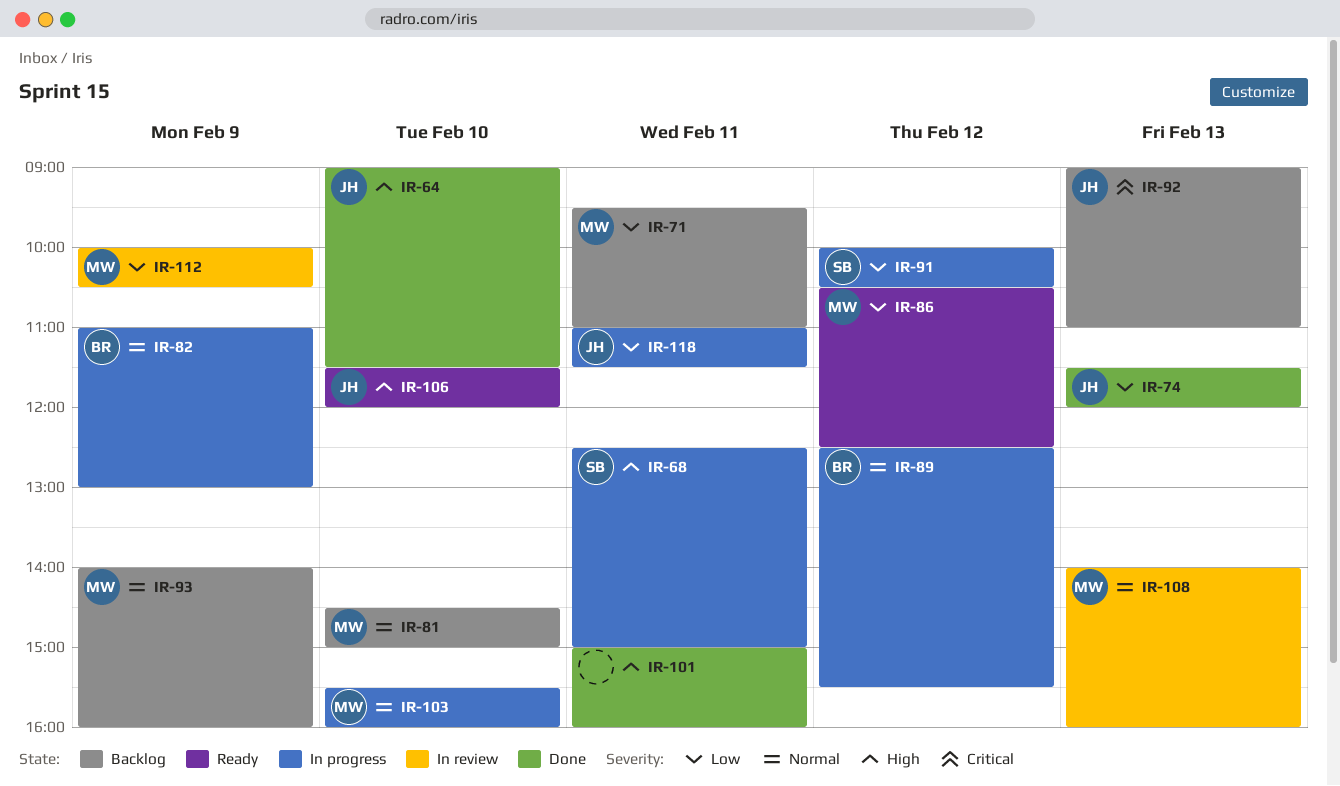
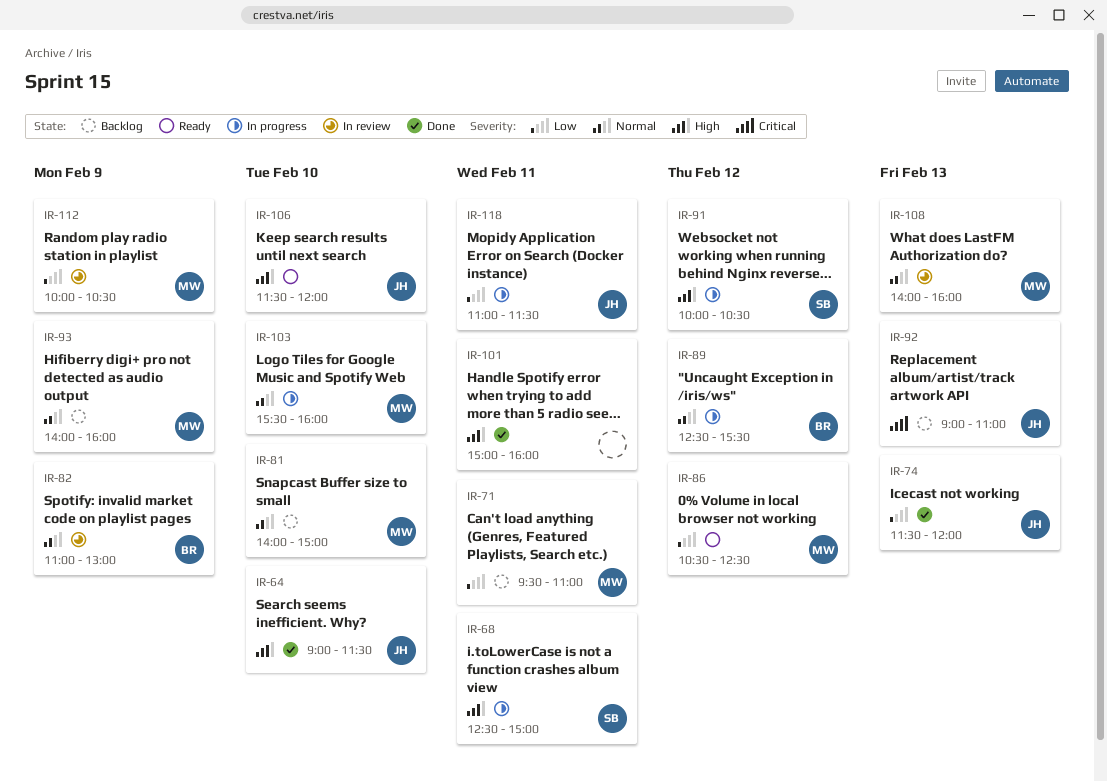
IR-81, begins: 14:30 -> 14:00
IR-82, status: In progress -> In review
IR-91, priority: Low -> High

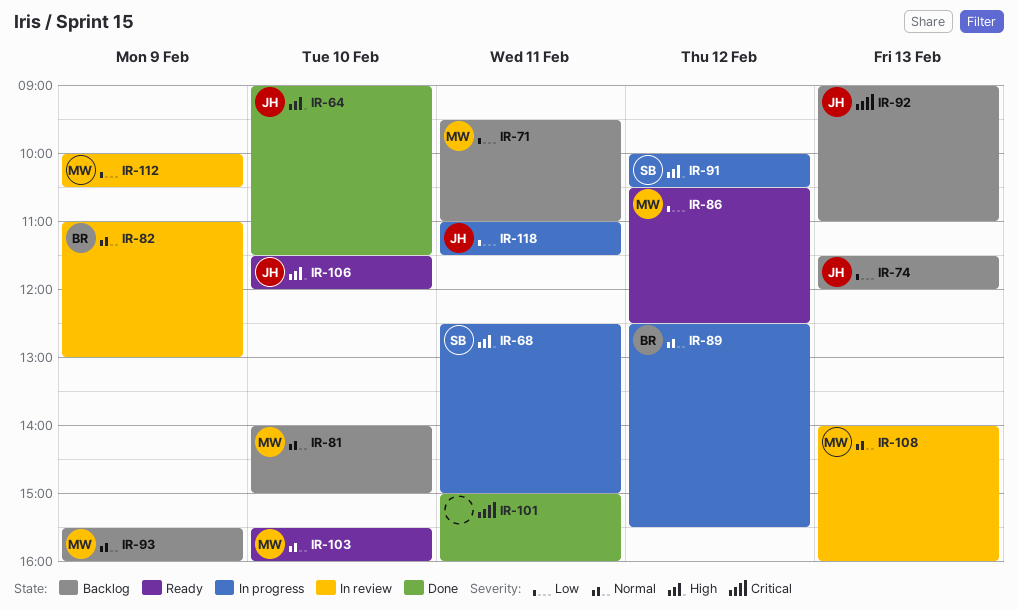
IR-74, status: Done -> Backlog
IR-93, begins: 14:00 -> 15:30
IR-101, priority: High -> Critical
IR-103, status: In progress -> Ready

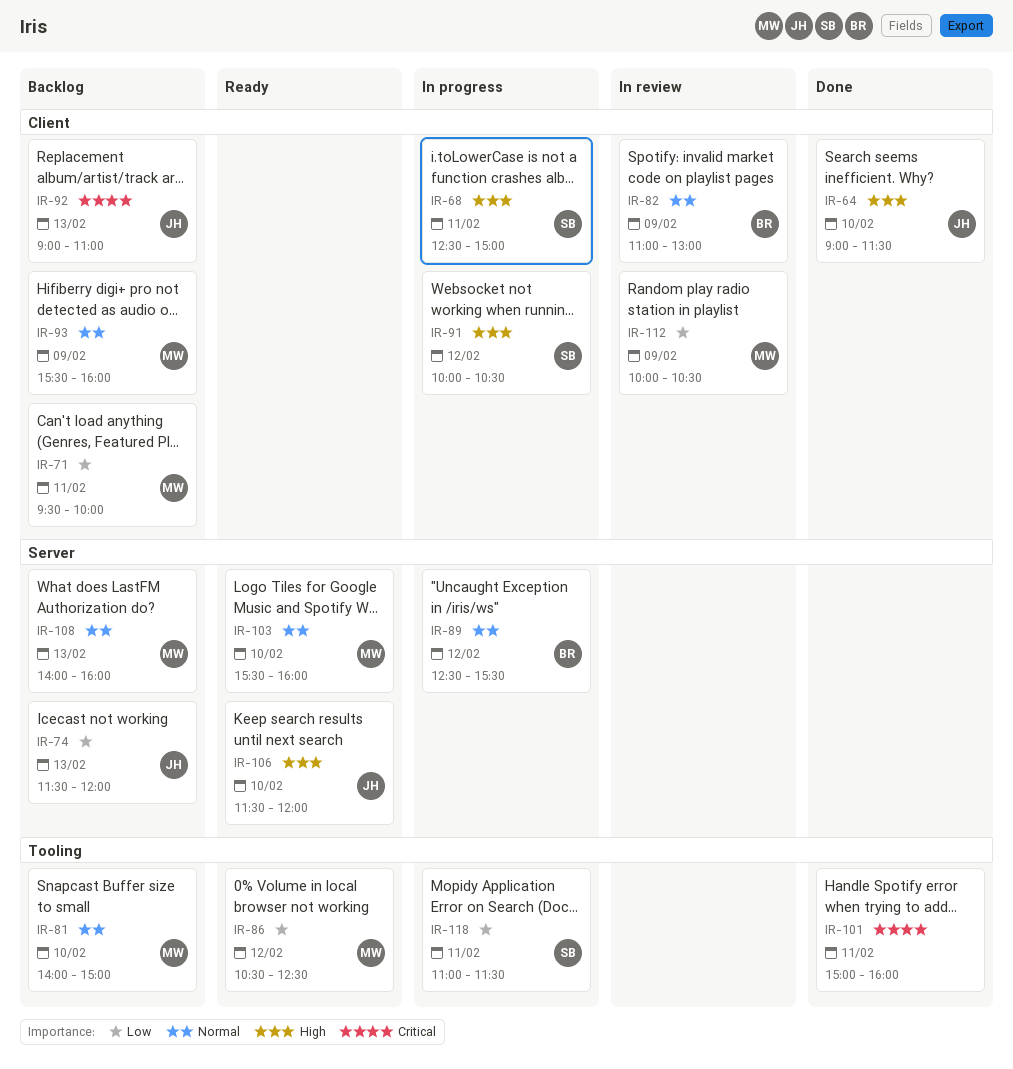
IR-71, ends: 11:00 -> 10:00
IR-108, status: In review -> Backlog
IR-118, owner: JH -> SB

